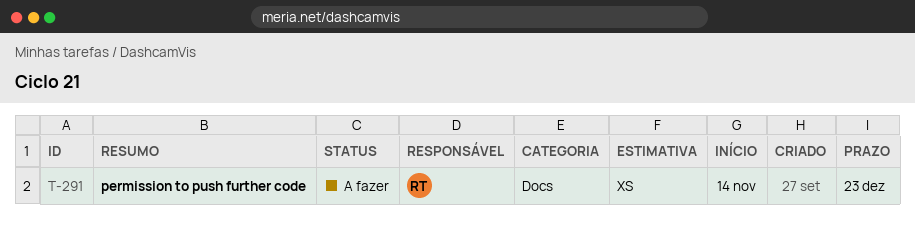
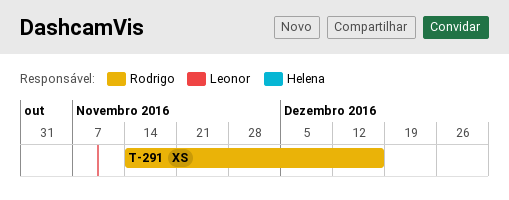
T-291, due: Dec 23 -> Dec 16

